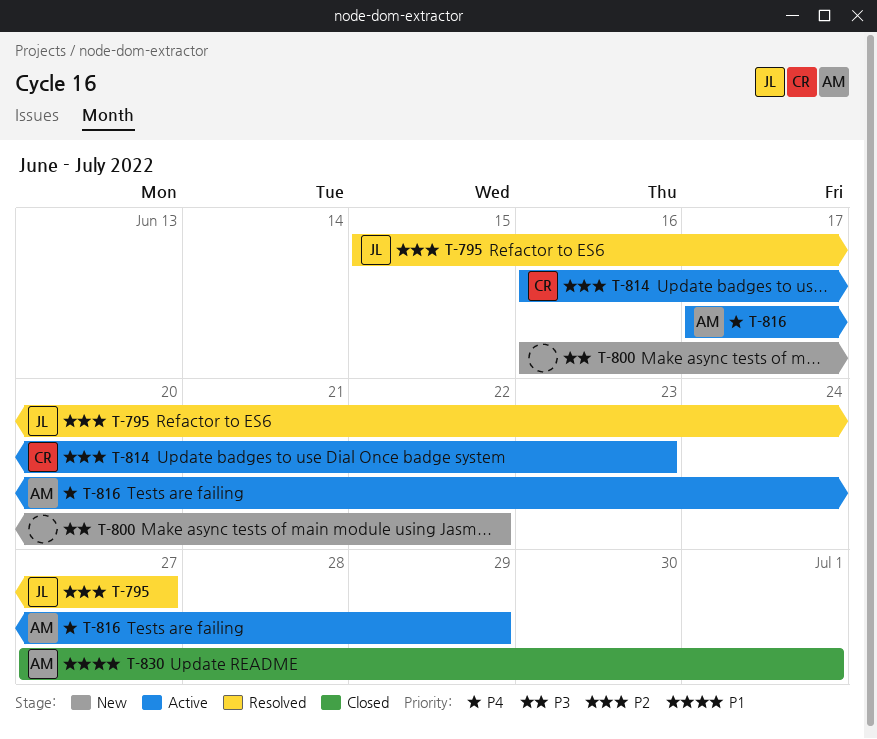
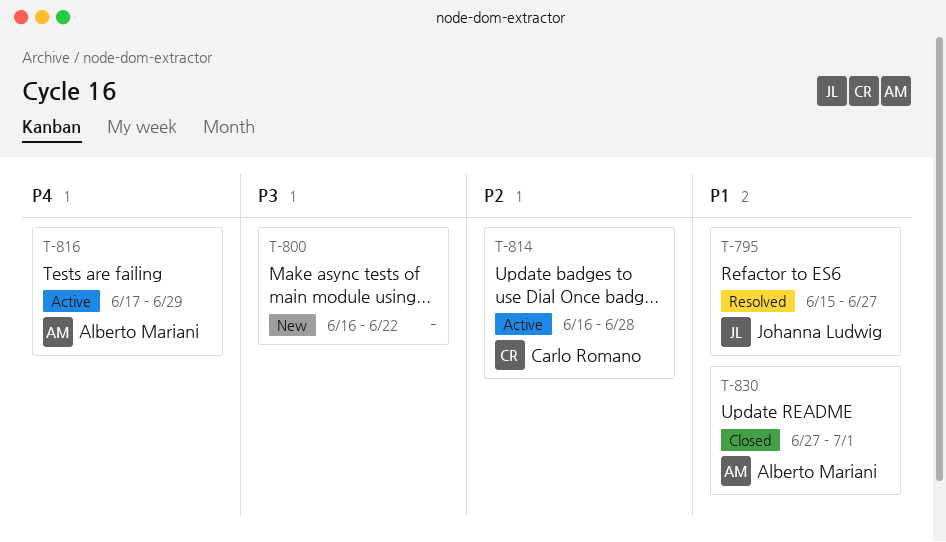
T-795, priority: P2 -> P1
T-814, due: Jun 23 -> Jun 28

